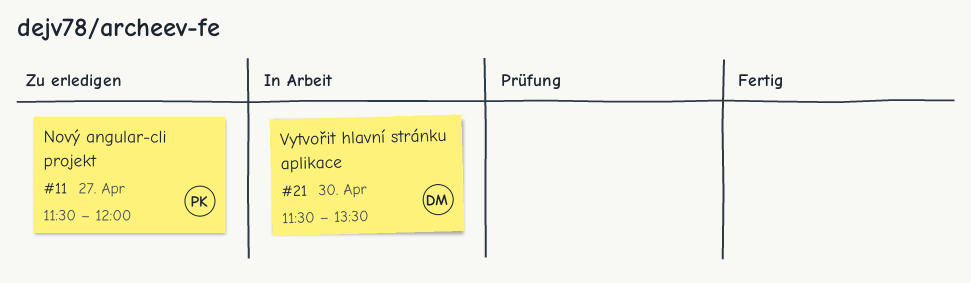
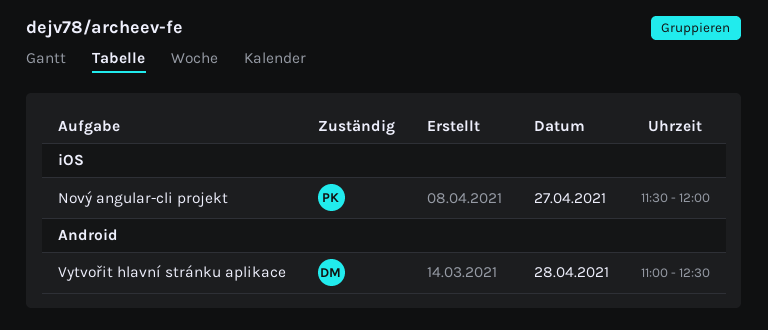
Vytvořit hlavní stránku aplikace, day: Apr 30 -> Apr 28
Vytvořit hlavní stránku aplikace, begins: 11:30 -> 11:00
Vytvořit hlavní stránku aplikace, ends: 13:30 -> 12:30

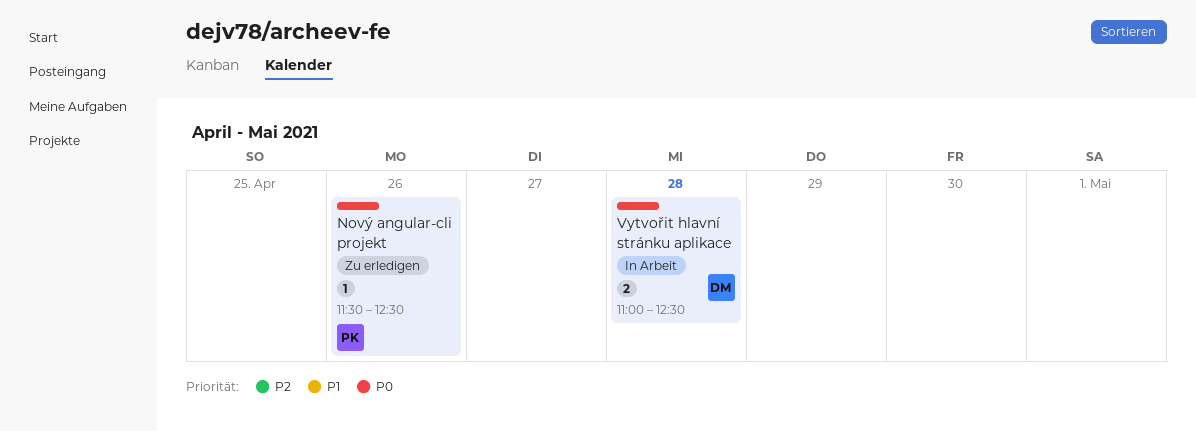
Nový angular-cli projekt, day: Apr 27 -> Apr 26
Nový angular-cli projekt, ends: 12:00 -> 12:30

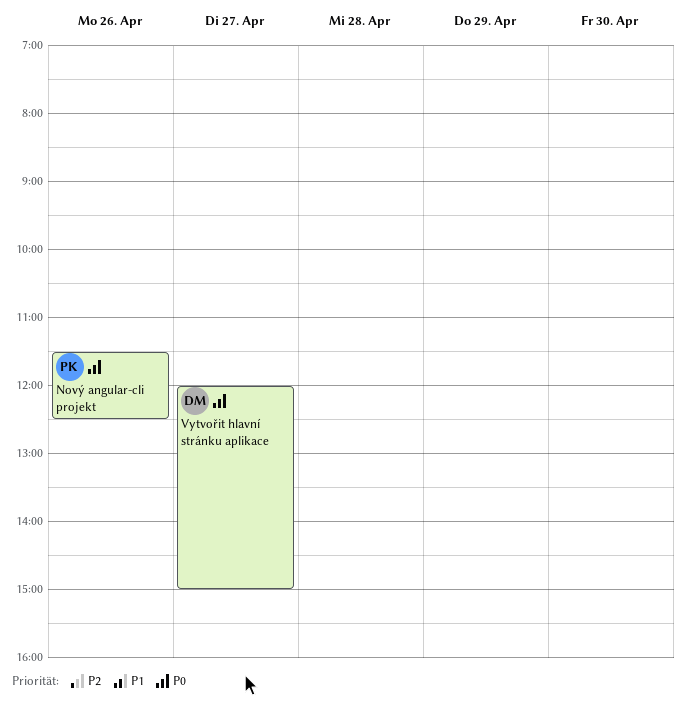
Vytvořit hlavní stránku aplikace, day: Apr 28 -> Apr 27
Vytvořit hlavní stránku aplikace, begins: 11:00 -> 12:00
Vytvořit hlavní stránku aplikace, ends: 12:30 -> 15:00

